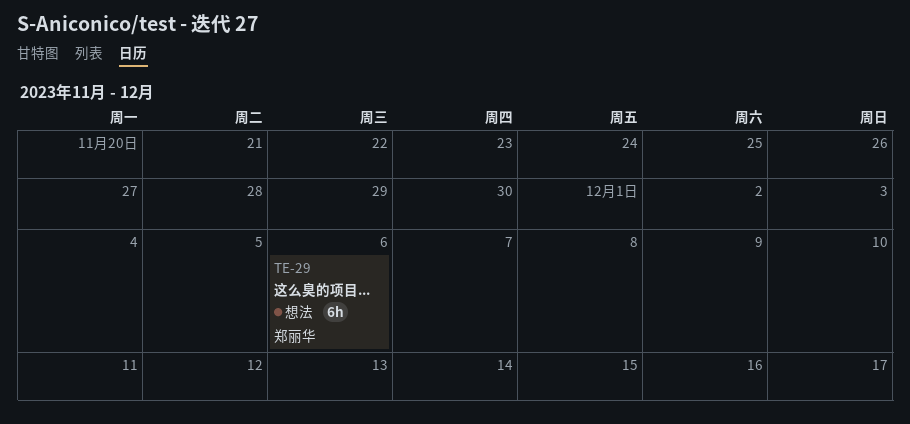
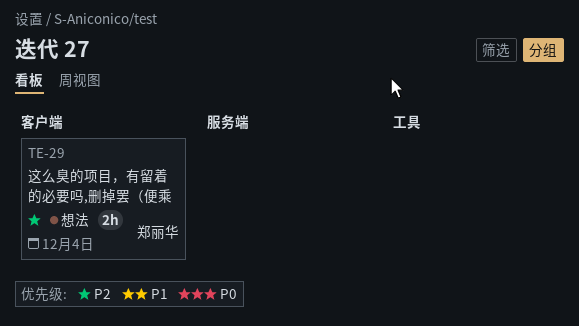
TE-29, estimate: 6h -> 2h
TE-29, due: Dec 6 -> Dec 4

